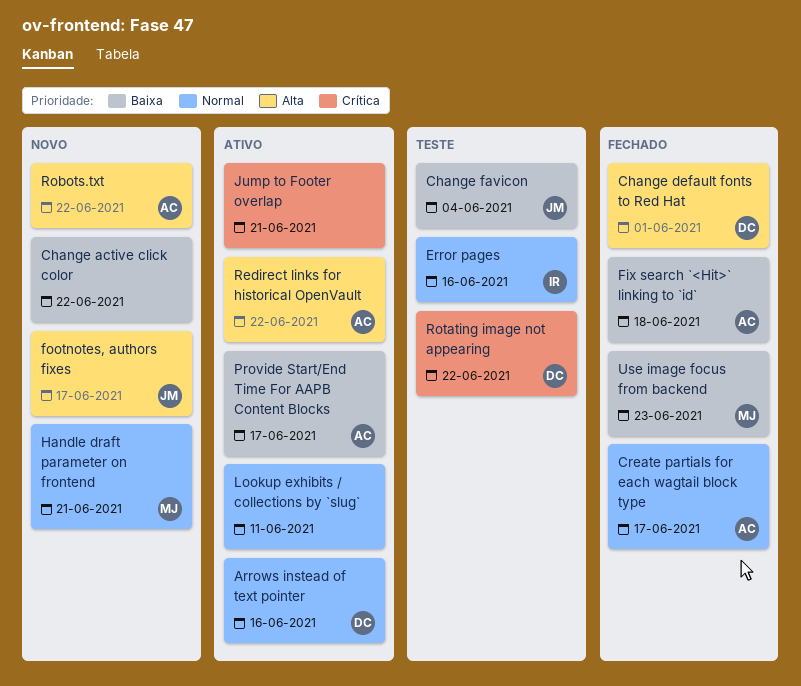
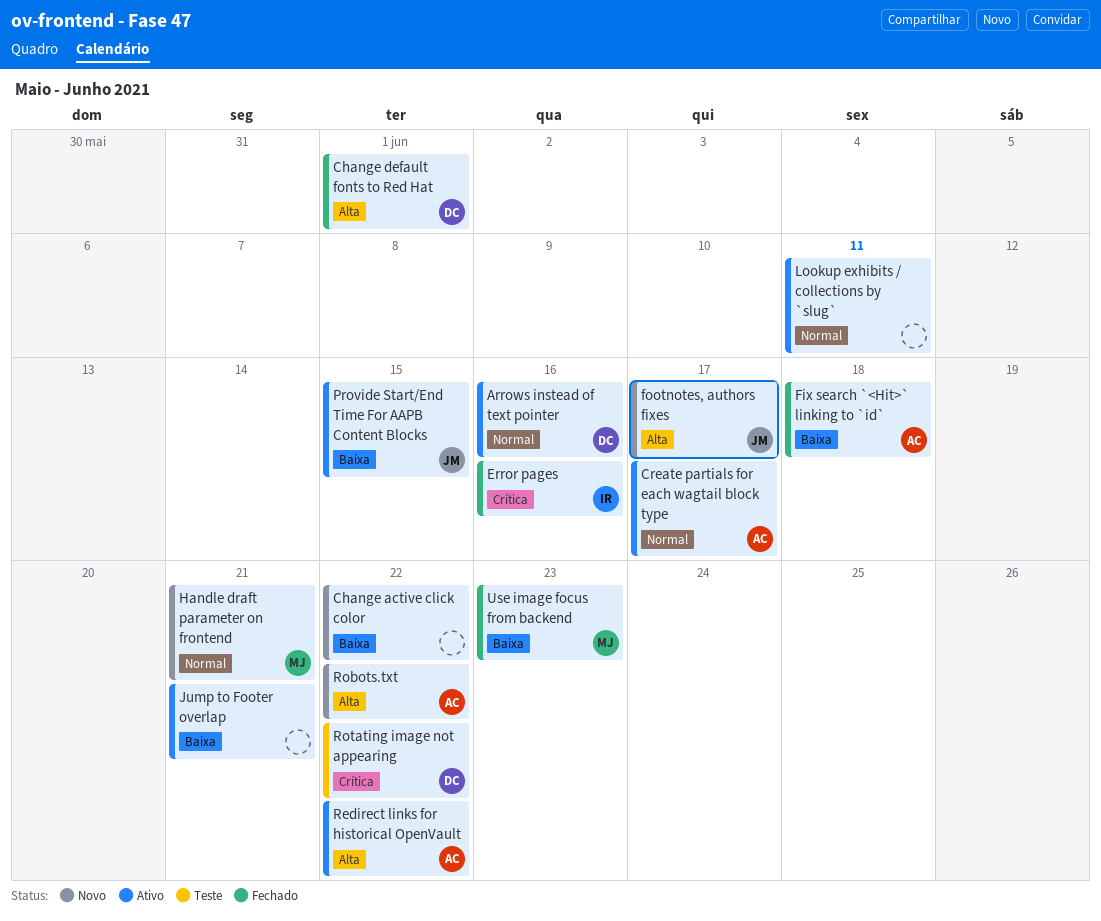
Change favicon: present -> none
Create partials for each wagtail block type, status: Fechado -> Ativo
Error pages, status: Teste -> Fechado
Error pages, priority: Normal -> Crítica
Jump to Footer overlap, priority: Crítica -> Baixa
Provide Start/End Time For AAPB Content Blocks, owner: AC -> JM
Provide Start/End Time For AAPB Content Blocks, due: Jun 17 -> Jun 15

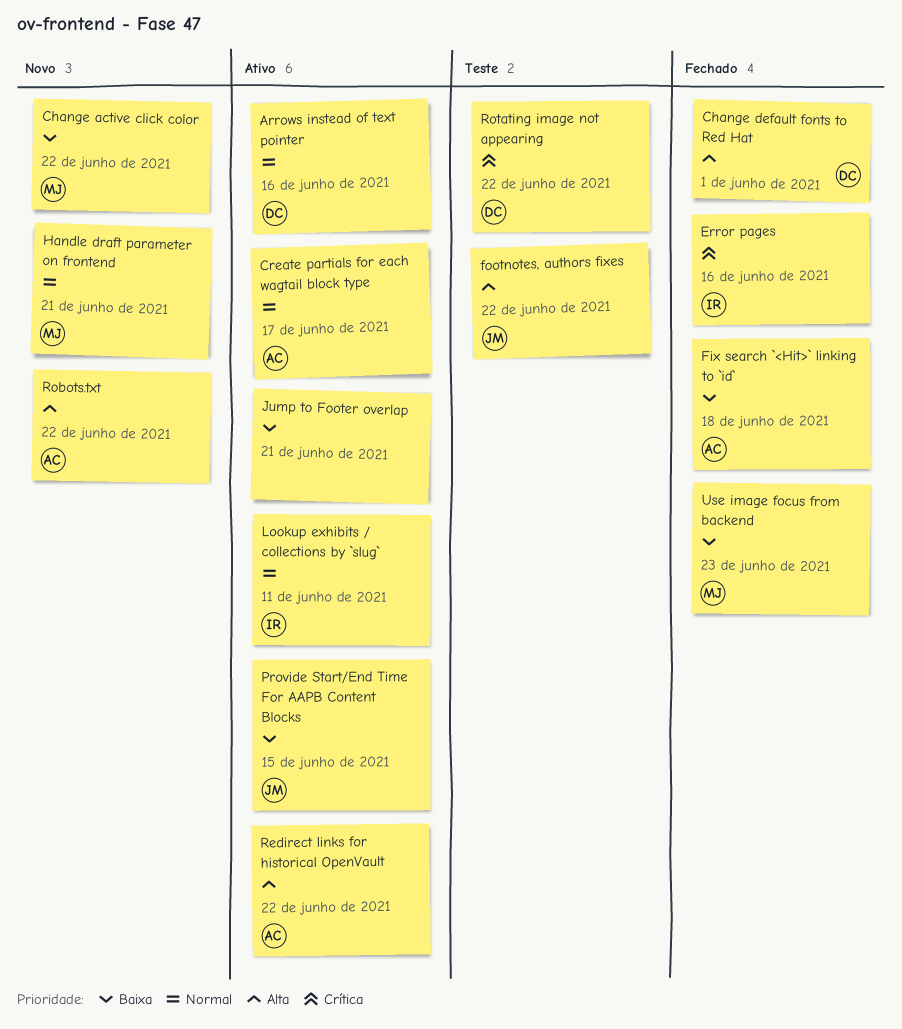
Change active click color, owner: none -> MJ
footnotes, authors fixes, status: Novo -> Teste
footnotes, authors fixes, due: Jun 17 -> Jun 22
Lookup exhibits / collections by `slug`, owner: none -> IR

